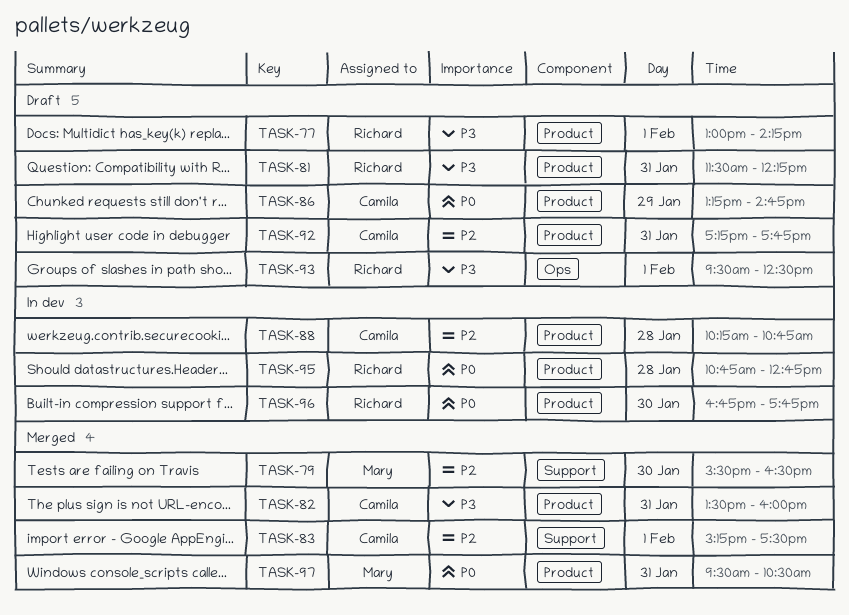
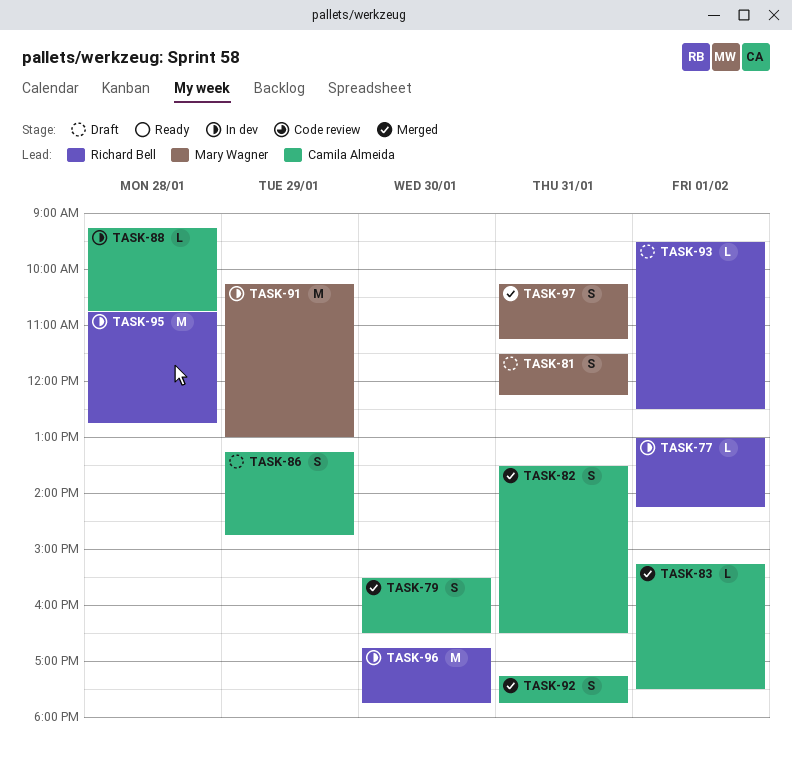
TASK-77, status: Draft -> In dev
TASK-79, owner: Mary Wagner -> Camila Almeida
TASK-81, owner: Richard Bell -> Mary Wagner
TASK-82, ends: 16:00 -> 16:30
TASK-88, begins: 10:15 -> 09:15
TASK-91: none -> present
TASK-92, status: Draft -> Merged
TASK-97, begins: 09:30 -> 10:15
TASK-97, ends: 10:30 -> 11:15

